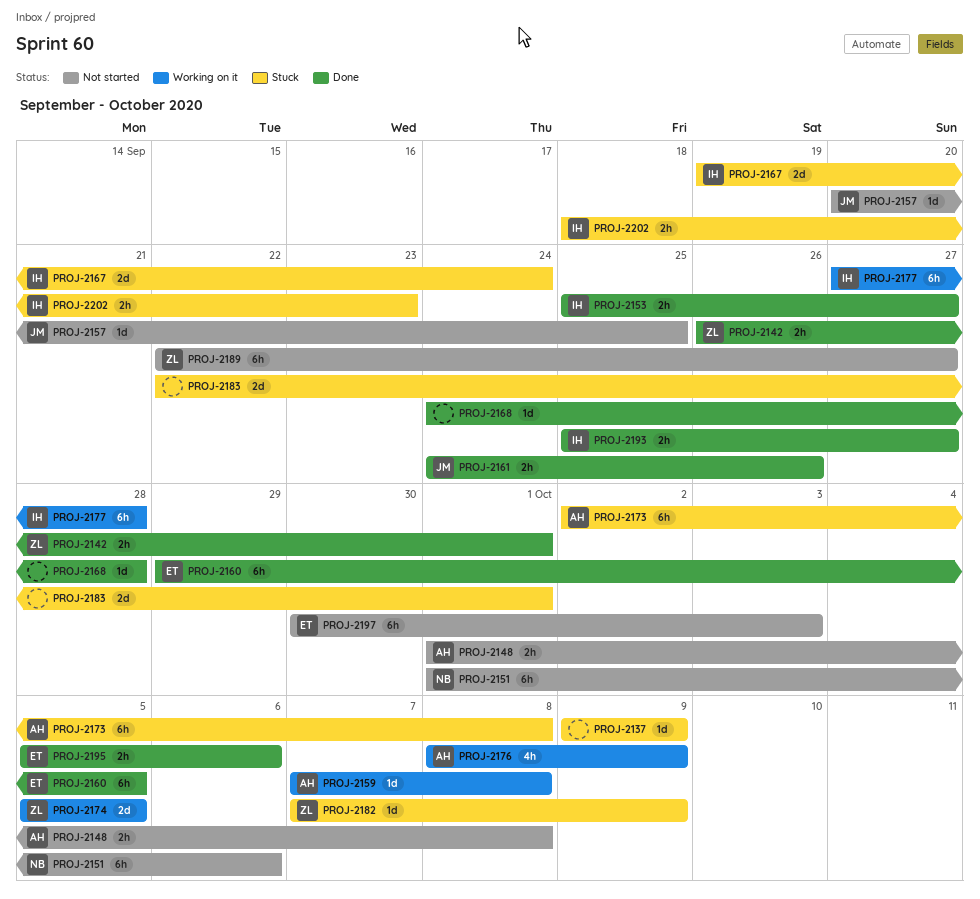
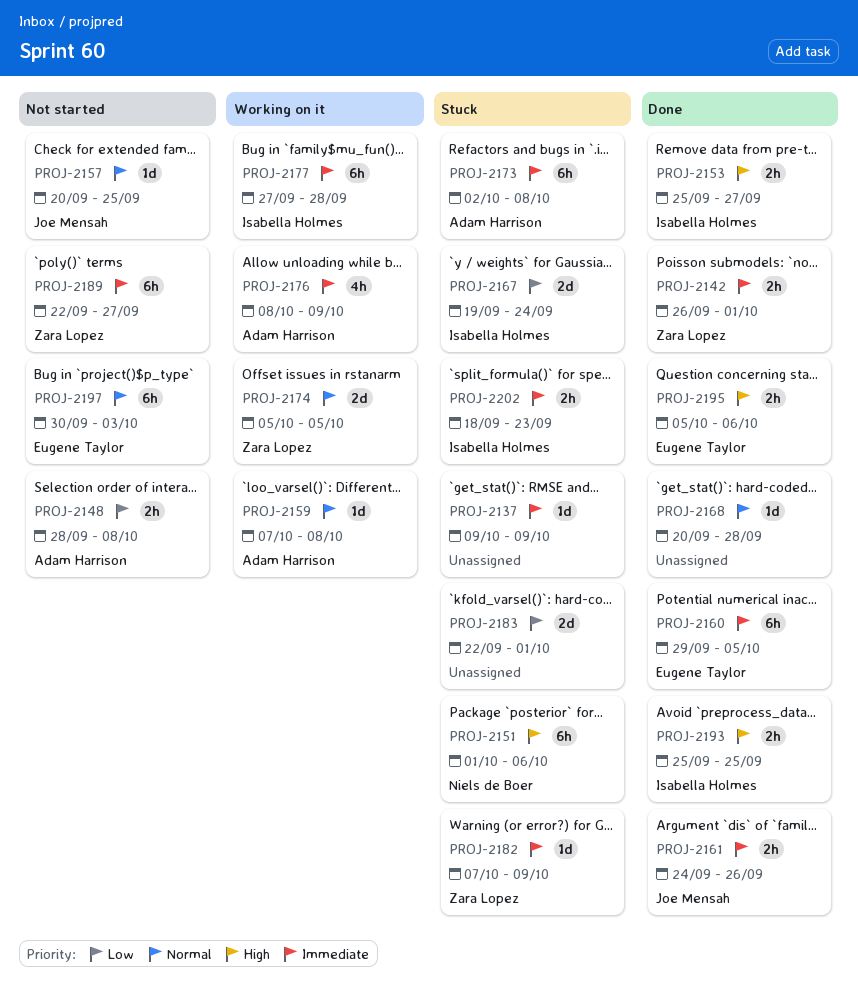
PROJ-2148, start: Oct 1 -> Sep 28
PROJ-2151, status: Not started -> Stuck
PROJ-2168, start: Sep 24 -> Sep 20
PROJ-2193, due: Sep 27 -> Sep 25

